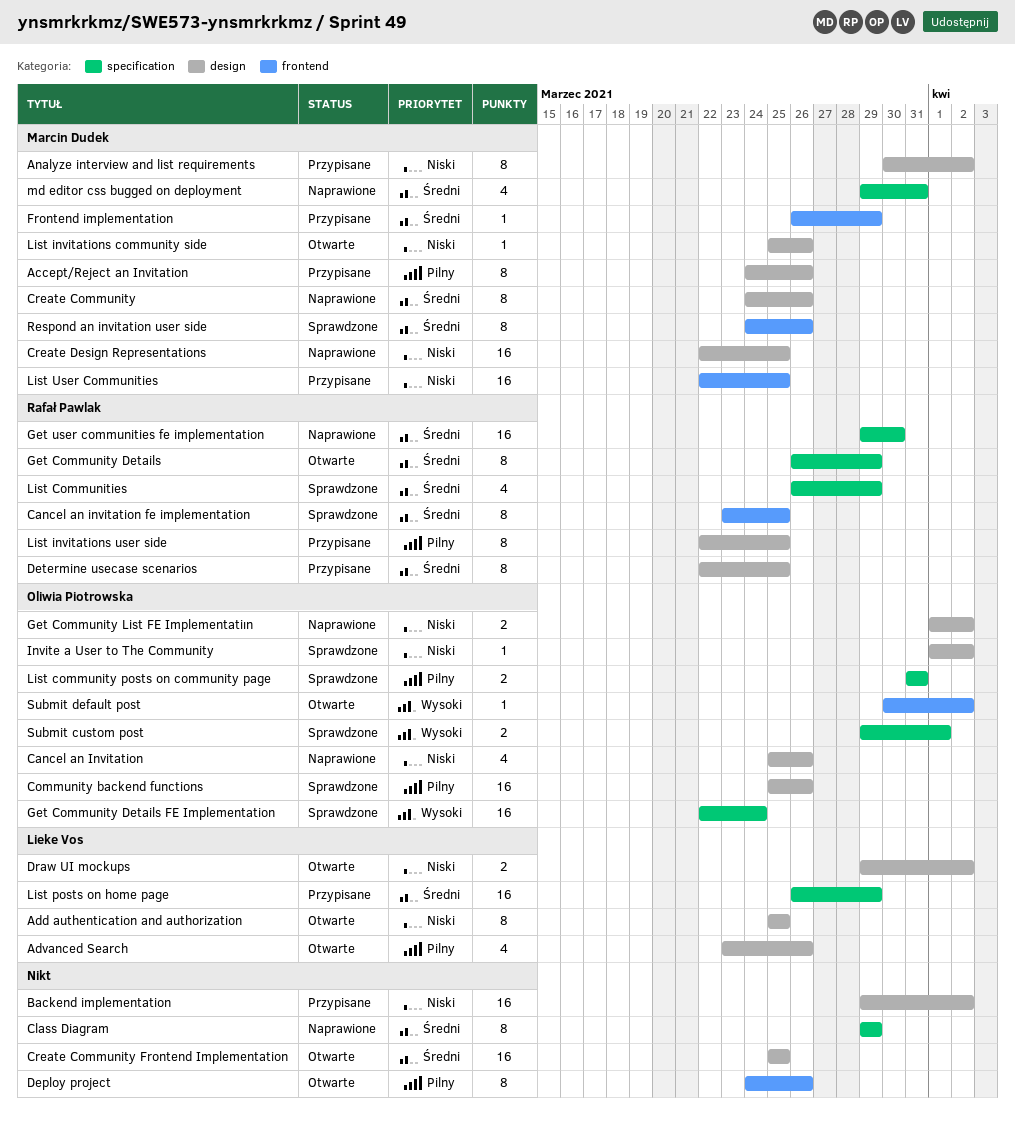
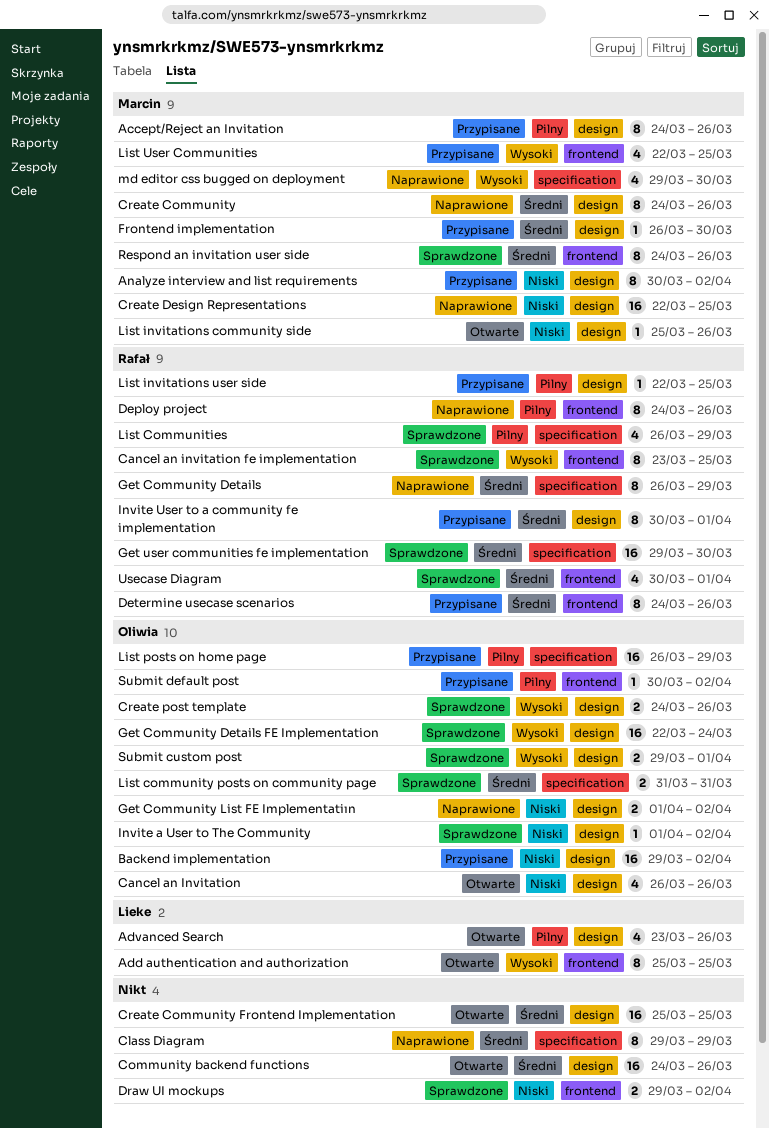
Add authentication and authorization, priority: Niski -> Wysoki
Add authentication and authorization, label: design -> frontend
Backend implementation, owner: none -> Oliwia Piotrowska
Cancel an Invitation, status: Naprawione -> Otwarte
Cancel an Invitation, start: Mar 25 -> Mar 26
Cancel an invitation fe implementation, priority: Średni -> Wysoki
Community backend functions, status: Sprawdzone -> Otwarte
Community backend functions, owner: Oliwia Piotrowska -> none
Community backend functions, priority: Pilny -> Średni
Community backend functions, start: Mar 25 -> Mar 24
Create post template: none -> present
Deploy project, status: Otwarte -> Naprawione
Deploy project, owner: none -> Rafał Pawlak
Determine usecase scenarios, label: design -> frontend
Determine usecase scenarios, start: Mar 22 -> Mar 24
Determine usecase scenarios, due: Mar 25 -> Mar 26
Draw UI mockups, status: Otwarte -> Sprawdzone
Draw UI mockups, owner: Lieke Vos -> none
Draw UI mockups, label: design -> frontend
Frontend implementation, label: frontend -> design
Frontend implementation, due: Mar 29 -> Mar 30
Get Community Details, status: Otwarte -> Naprawione
Get Community Details FE Implementation, label: specification -> design
Get user communities fe implementation, status: Naprawione -> Sprawdzone
Invite User to a community fe implementation: none -> present
List Communities, priority: Średni -> Pilny
List community posts on community page, priority: Pilny -> Średni
List invitations user side, estimate: 8 -> 1
List posts on home page, owner: Lieke Vos -> Oliwia Piotrowska
List posts on home page, priority: Średni -> Pilny
List User Communities, priority: Niski -> Wysoki
List User Communities, estimate: 16 -> 4
md editor css bugged on deployment, priority: Średni -> Wysoki
md editor css bugged on deployment, due: Mar 31 -> Mar 30
Submit custom post, label: specification -> design
Submit default post, status: Otwarte -> Przypisane
Submit default post, priority: Wysoki -> Pilny
Usecase Diagram: none -> present

